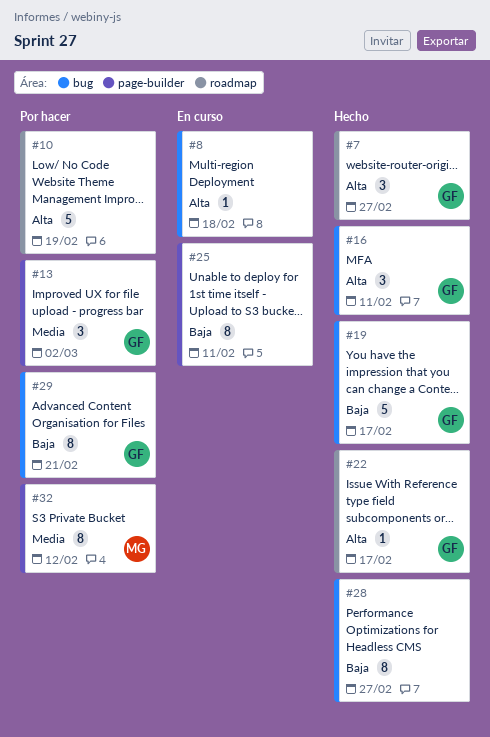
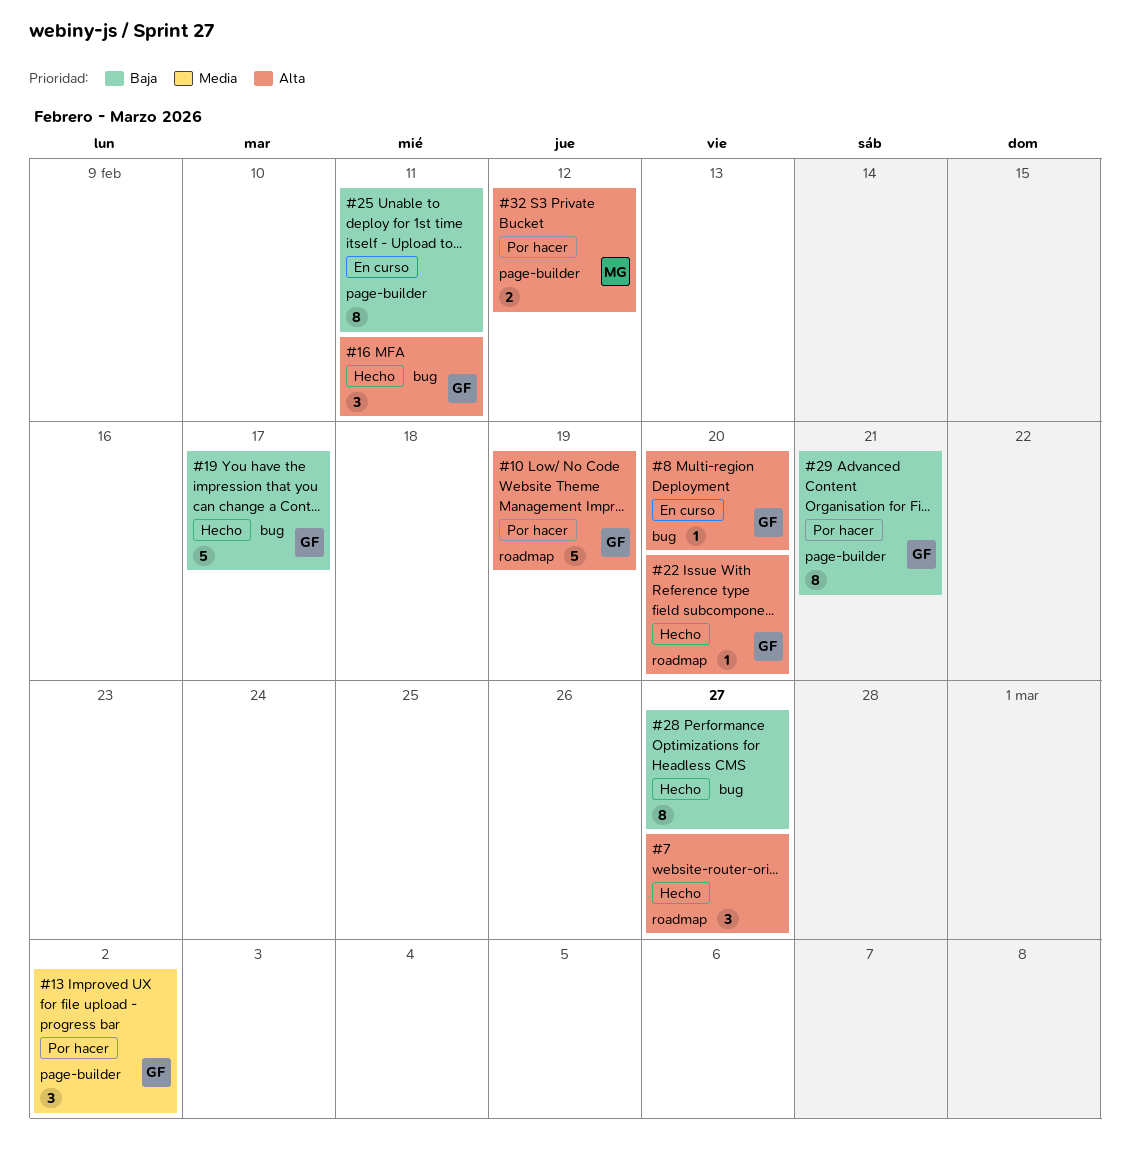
#7, owner: GF -> none
#8, owner: none -> GF
#8, due: Feb 18 -> Feb 20
#10, owner: none -> GF
#22, due: Feb 17 -> Feb 20
#29, label: bug -> page-builder
#32, priority: Media -> Alta
#32, estimate: 8 -> 2

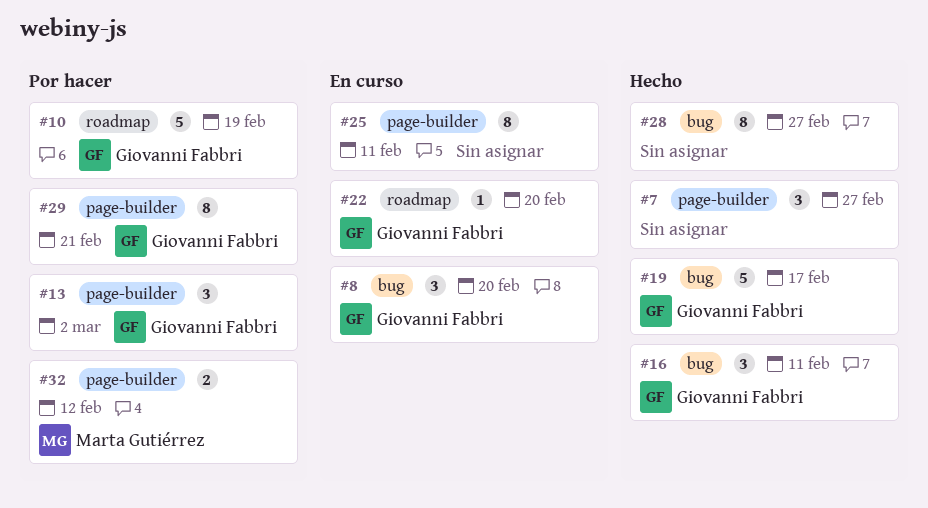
#7, label: roadmap -> page-builder
#8, estimate: 1 -> 3
#22, status: Hecho -> En curso

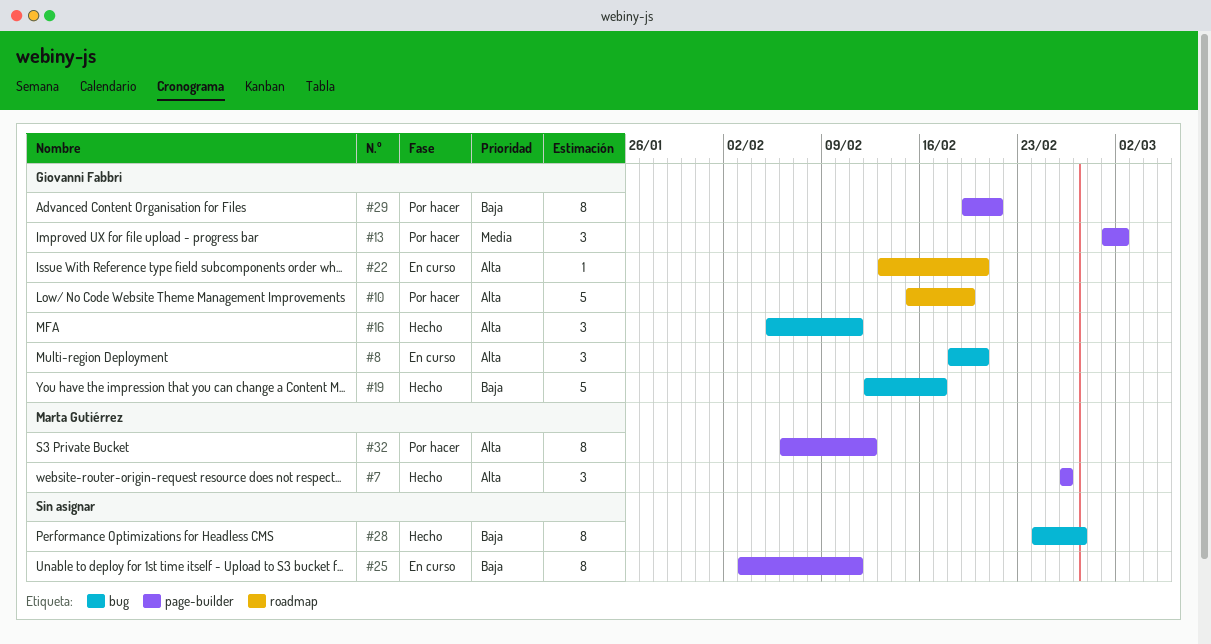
#7, owner: none -> Marta Gutiérrez
#7, due: Feb 27 -> Feb 26
#32, estimate: 2 -> 8

